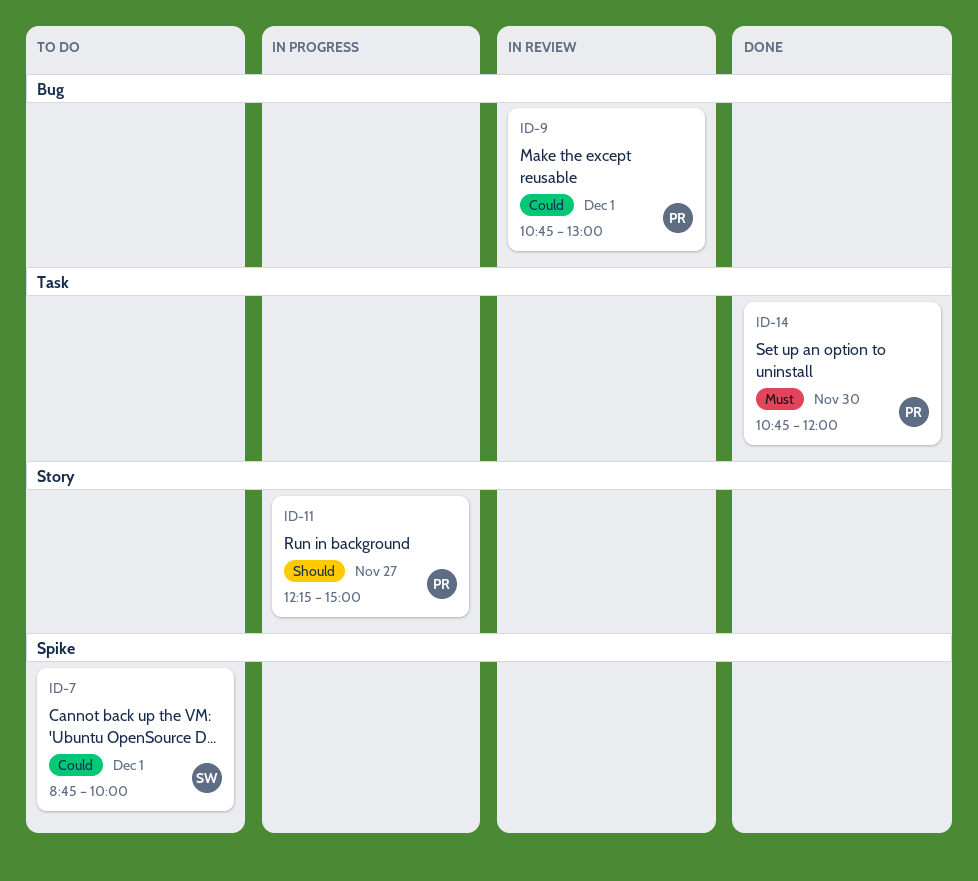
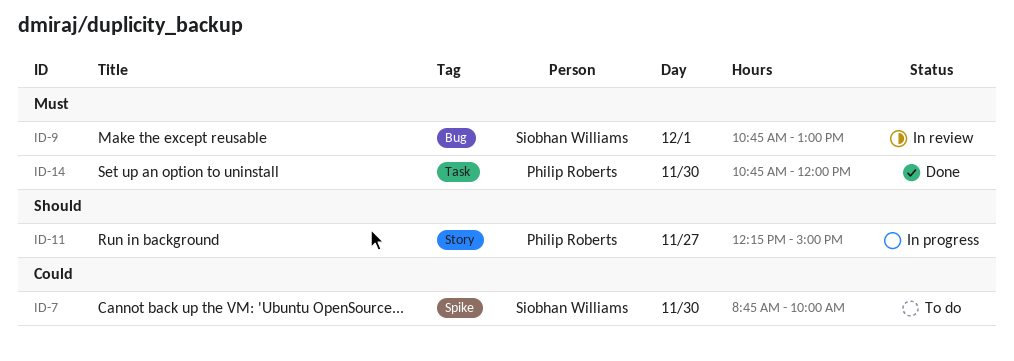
ID-7, day: Dec 1 -> Nov 30
ID-9, owner: Philip Roberts -> Siobhan Williams
ID-9, priority: Could -> Must

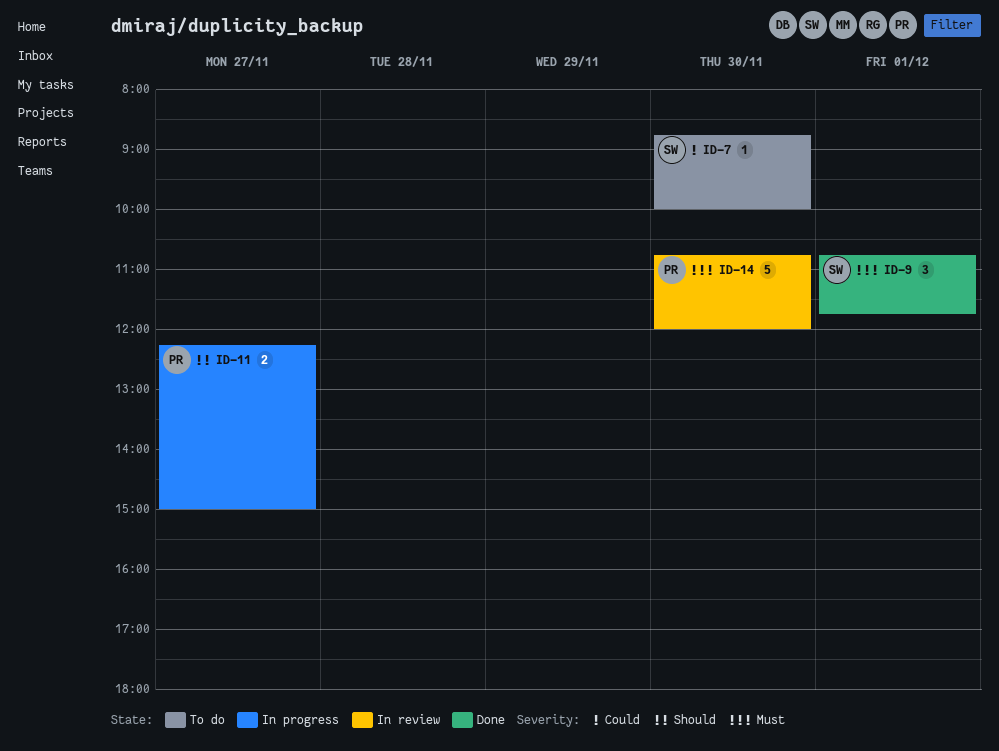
ID-9, status: In review -> Done
ID-9, ends: 13:00 -> 11:45
ID-14, status: Done -> In review

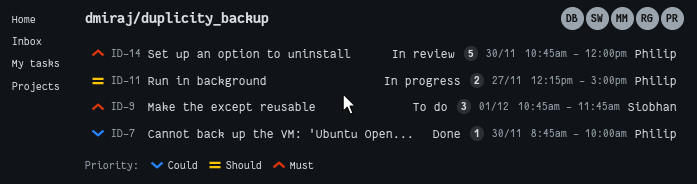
ID-7, status: To do -> Done
ID-7, owner: Siobhan -> Philip
ID-9, status: Done -> To do

